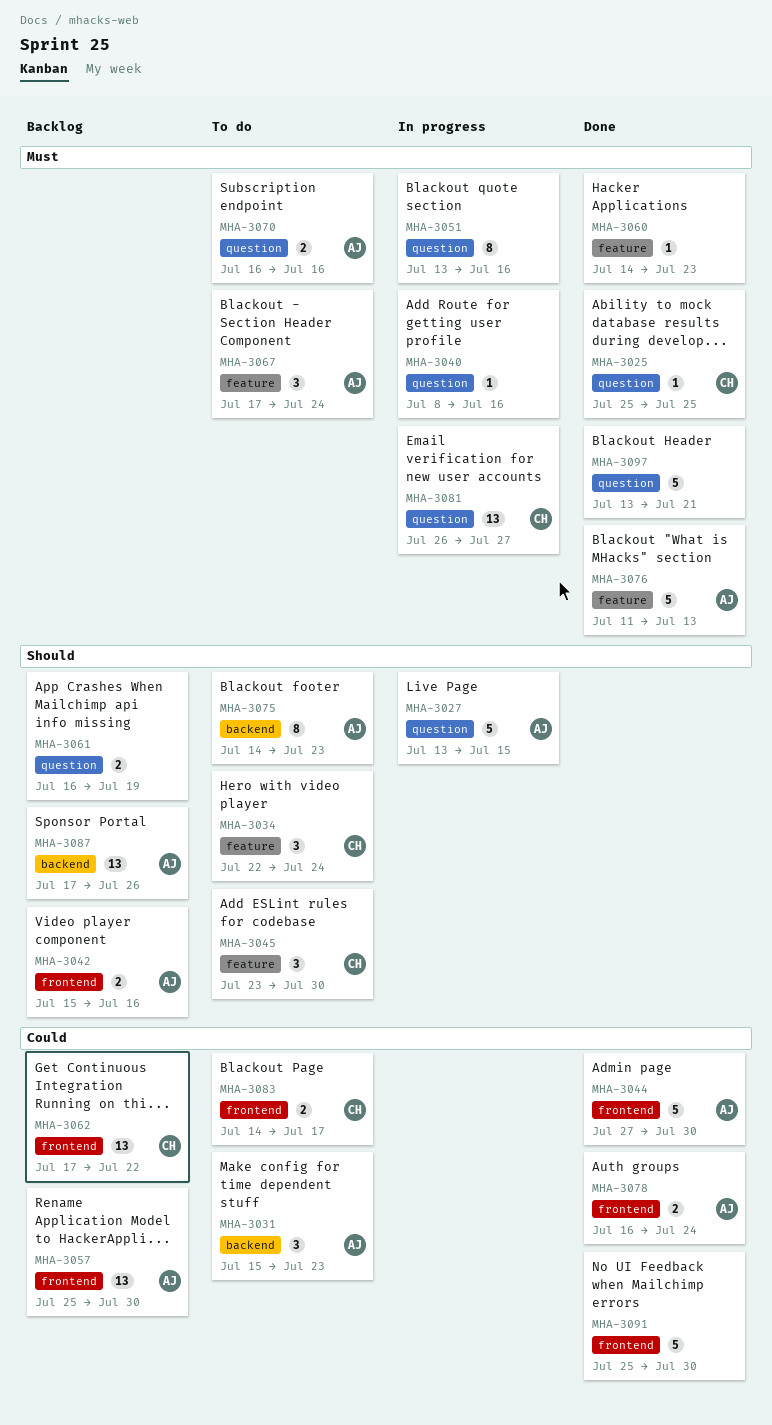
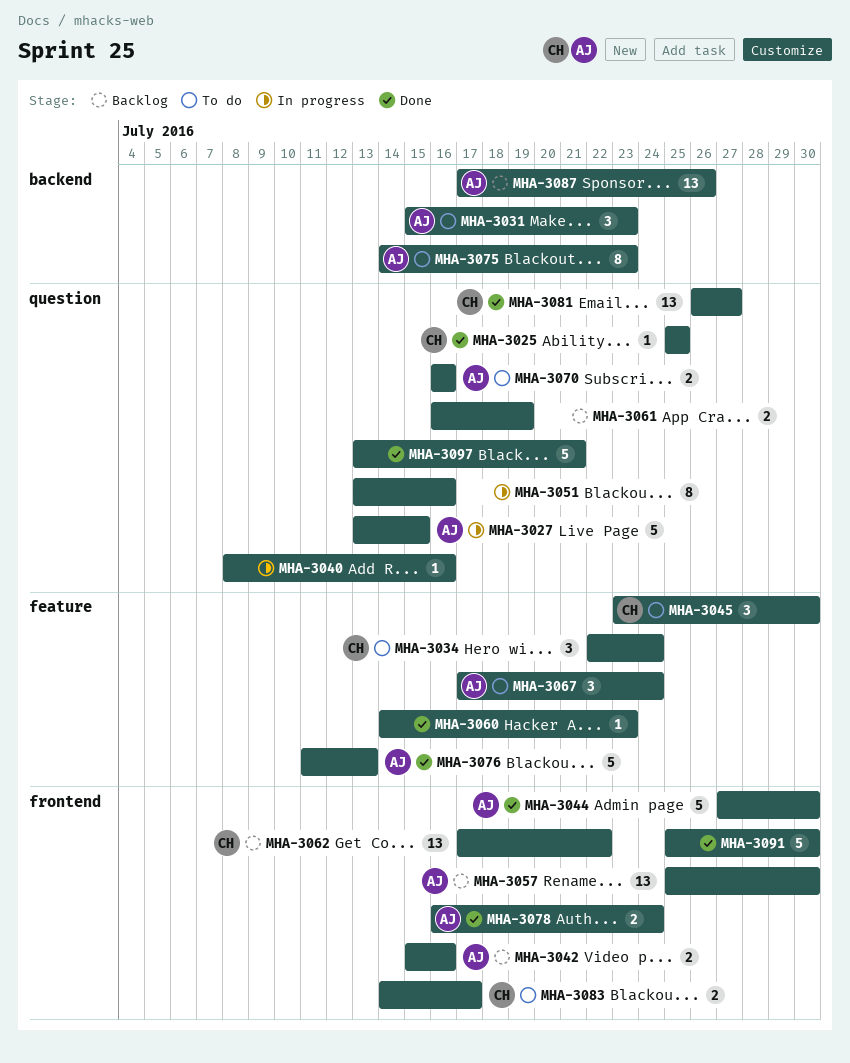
MHA-3081, status: In progress -> Done

